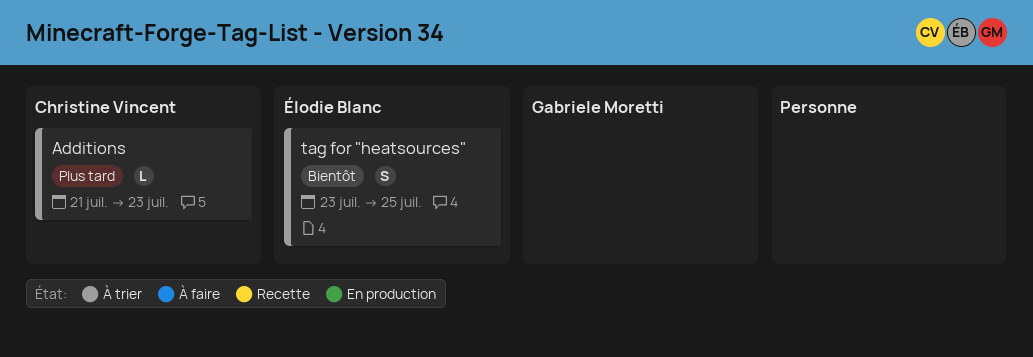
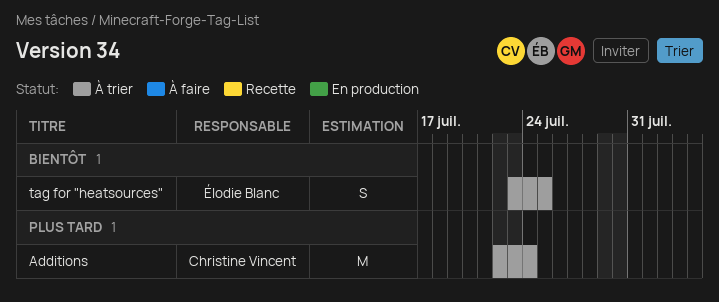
Additions, estimate: L -> M
Additions, start: Jul 21 -> Jul 22
Additions, due: Jul 23 -> Jul 24

